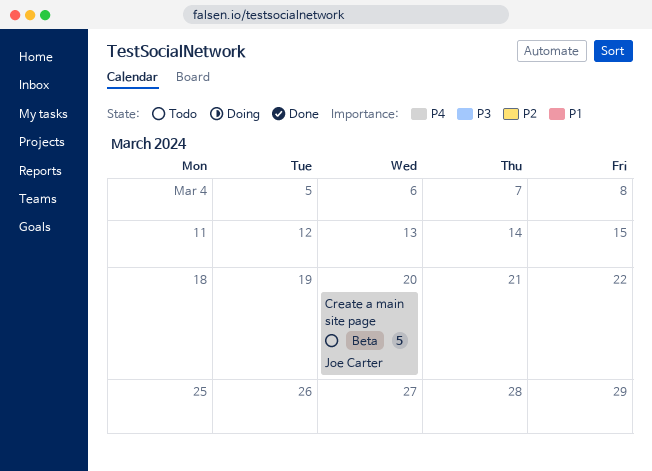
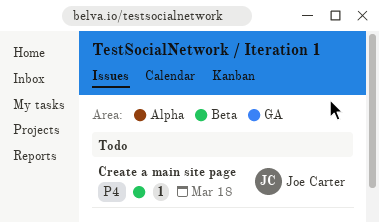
Create a main site page, estimate: 5 -> 1
Create a main site page, due: Mar 20 -> Mar 18

